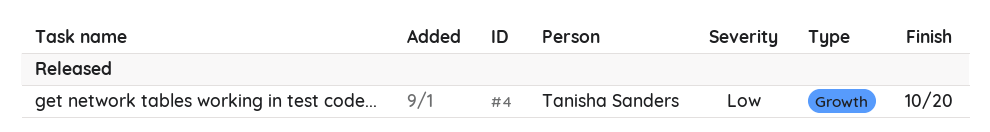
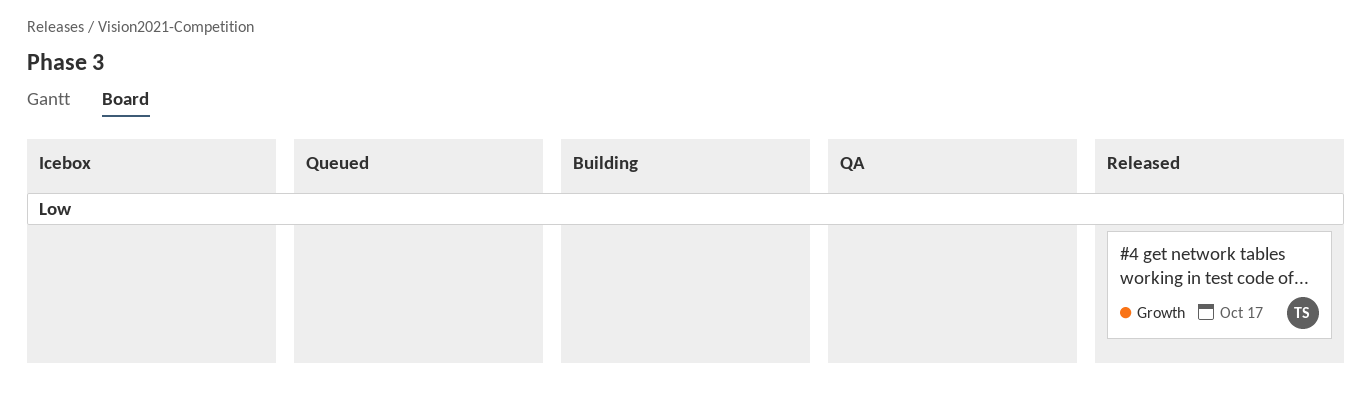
#4, due: Oct 20 -> Oct 17

